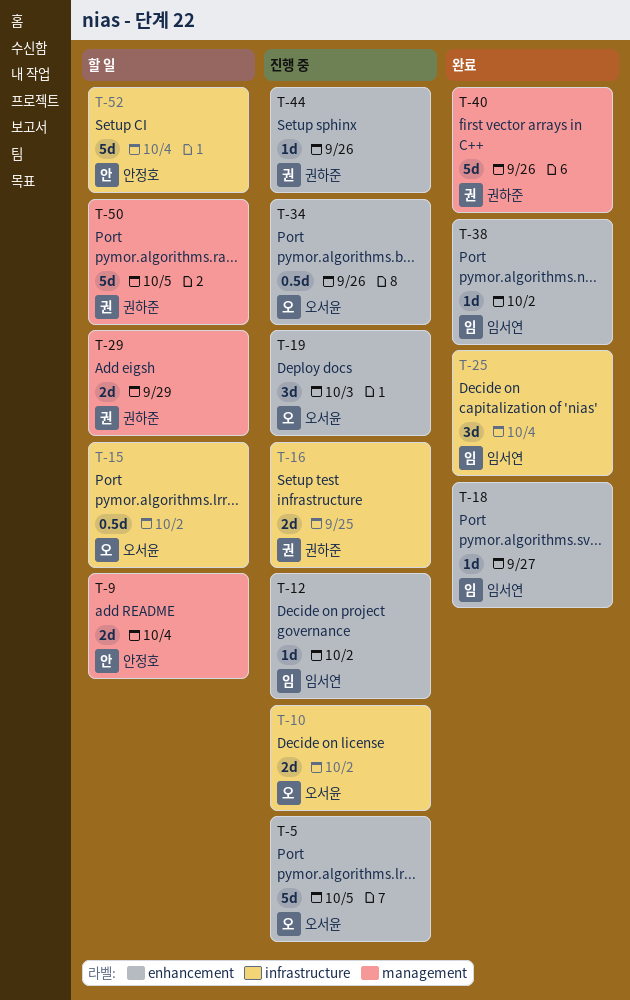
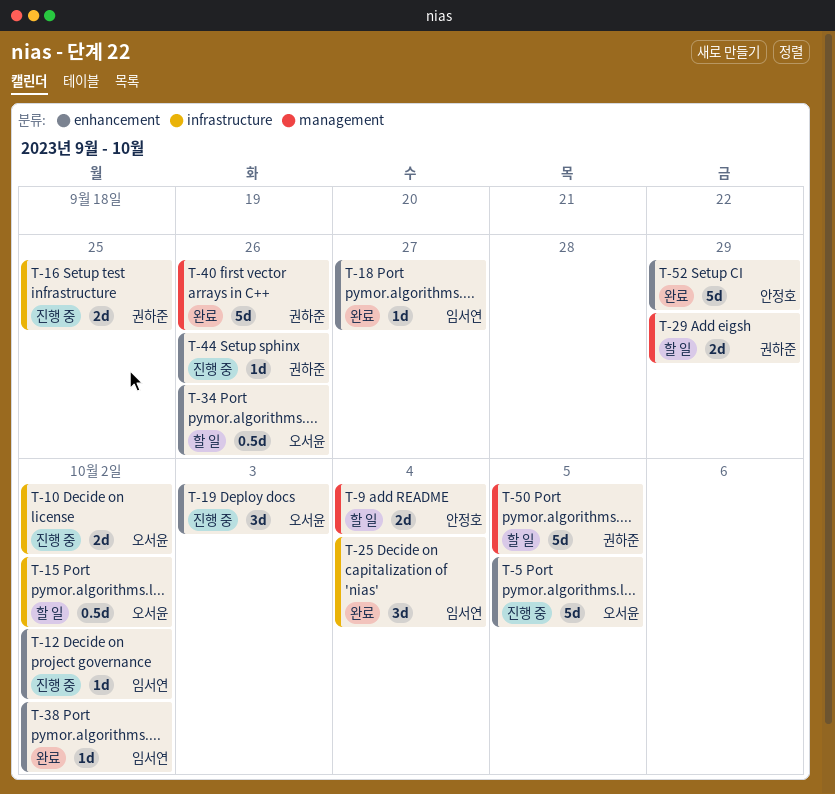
T-34, status: 진행 중 -> 할 일
T-52, status: 할 일 -> 완료
T-52, label: infrastructure -> enhancement
T-52, due: Oct 4 -> Sep 29

